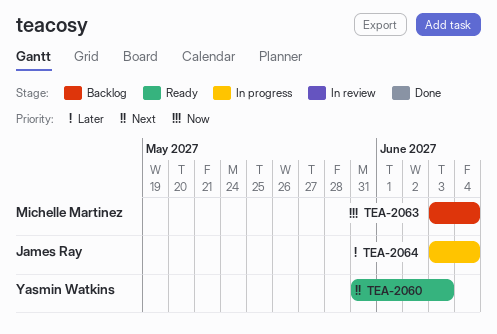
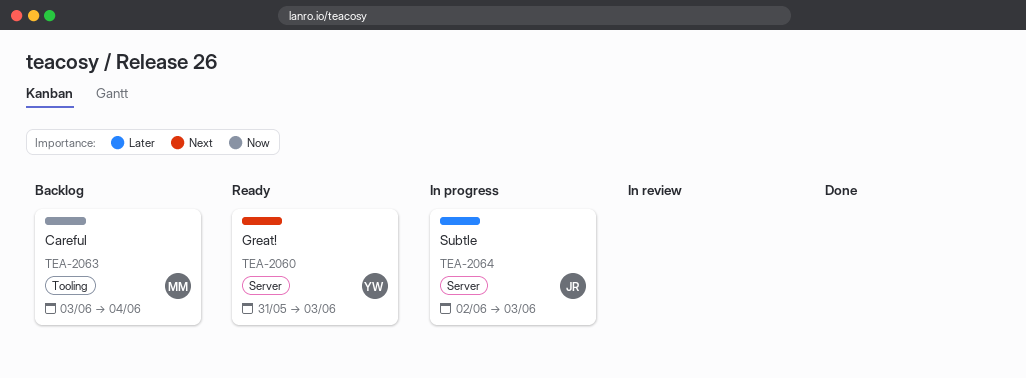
TEA-2064, start: Jun 3 -> Jun 2
TEA-2064, due: Jun 4 -> Jun 3

